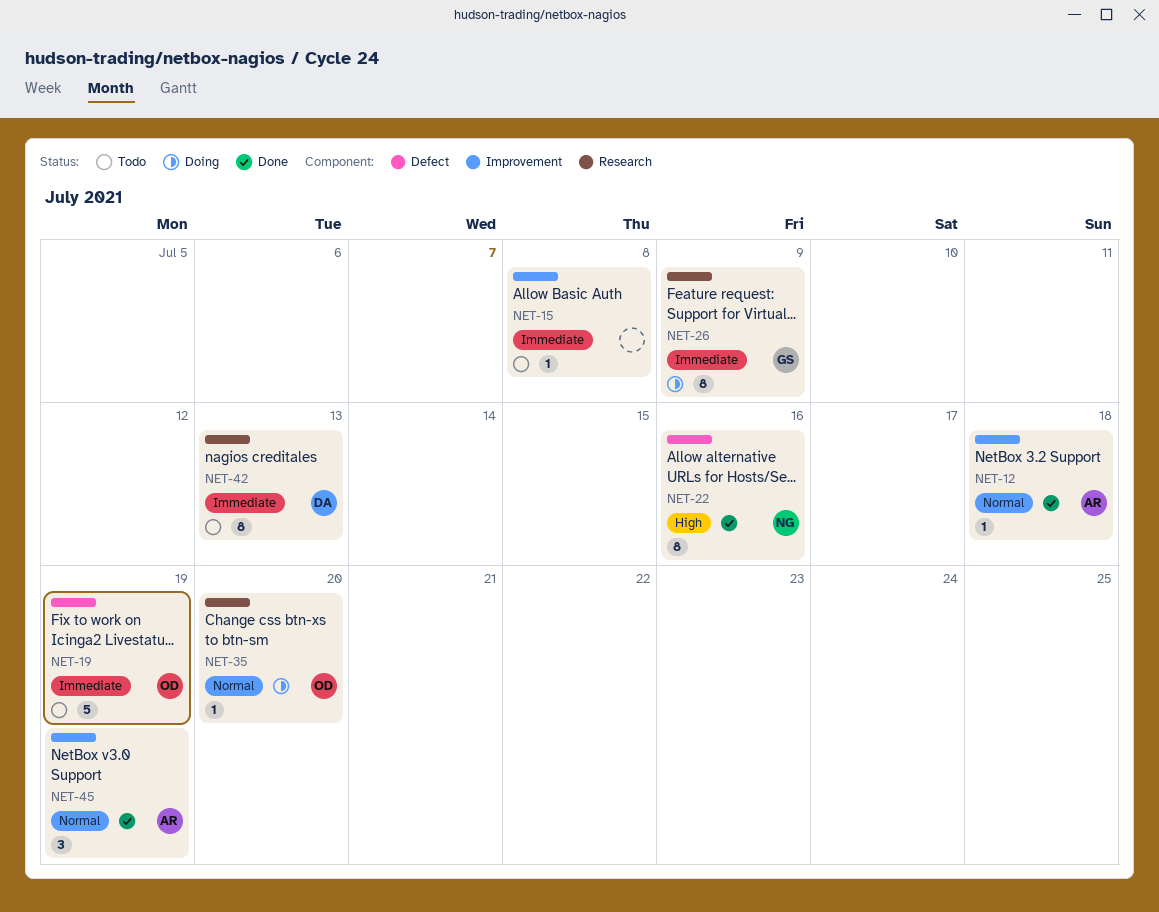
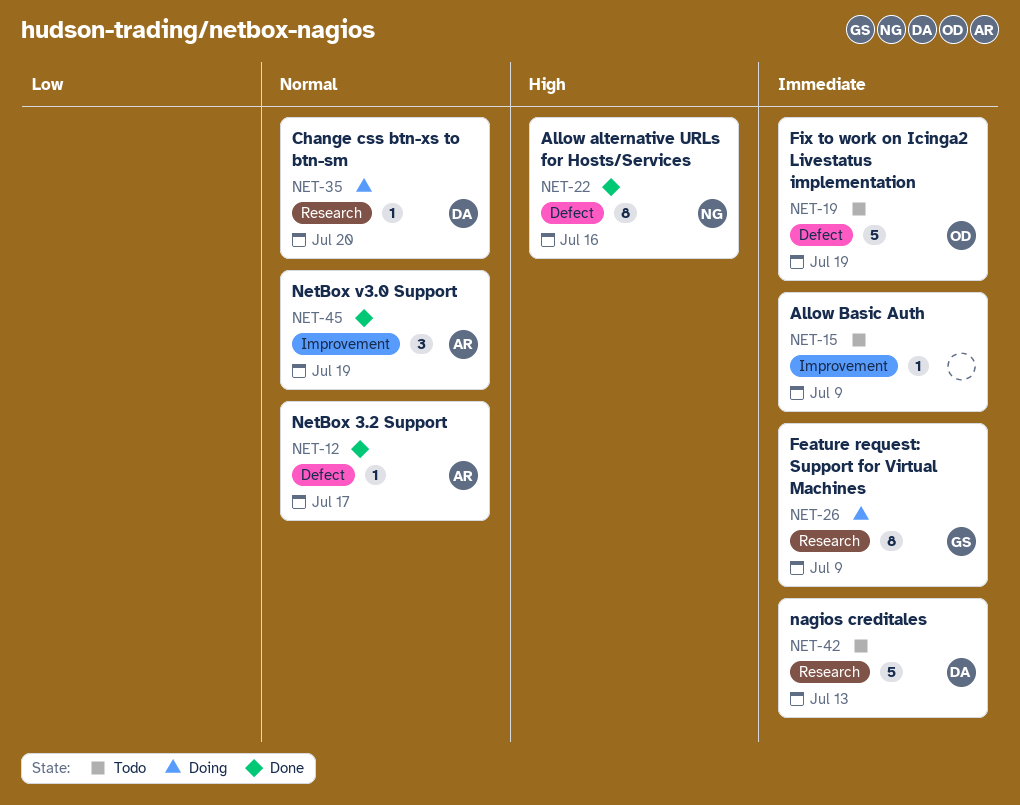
NET-12, label: Improvement -> Defect
NET-12, due: Jul 18 -> Jul 17
NET-15, due: Jul 8 -> Jul 9
NET-35, owner: OD -> DA
NET-42, estimate: 8 -> 5

